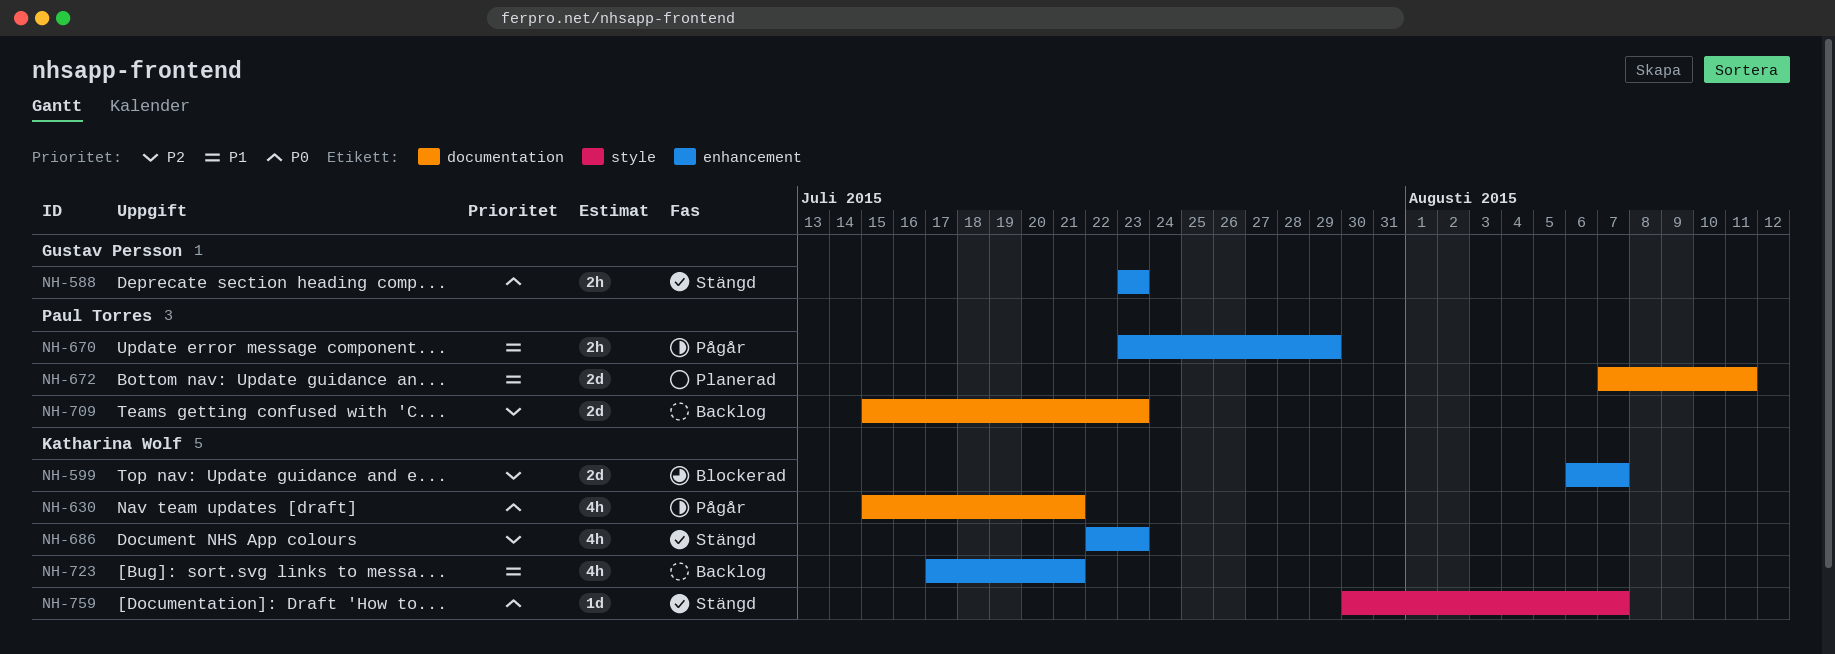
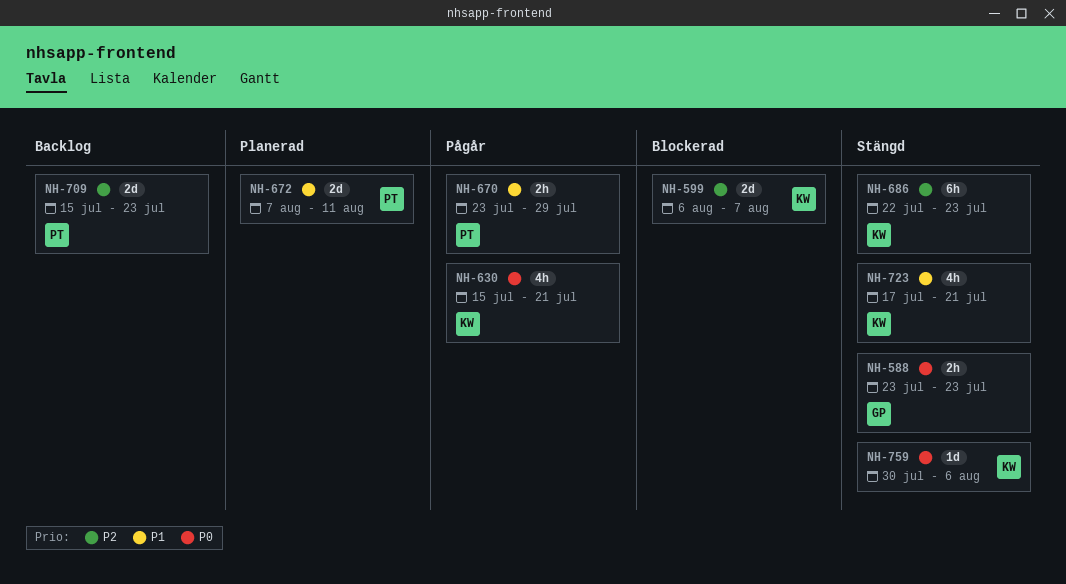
NH-686, estimate: 4h -> 6h
NH-723, status: Backlog -> Stängd
NH-759, due: Aug 7 -> Aug 6

